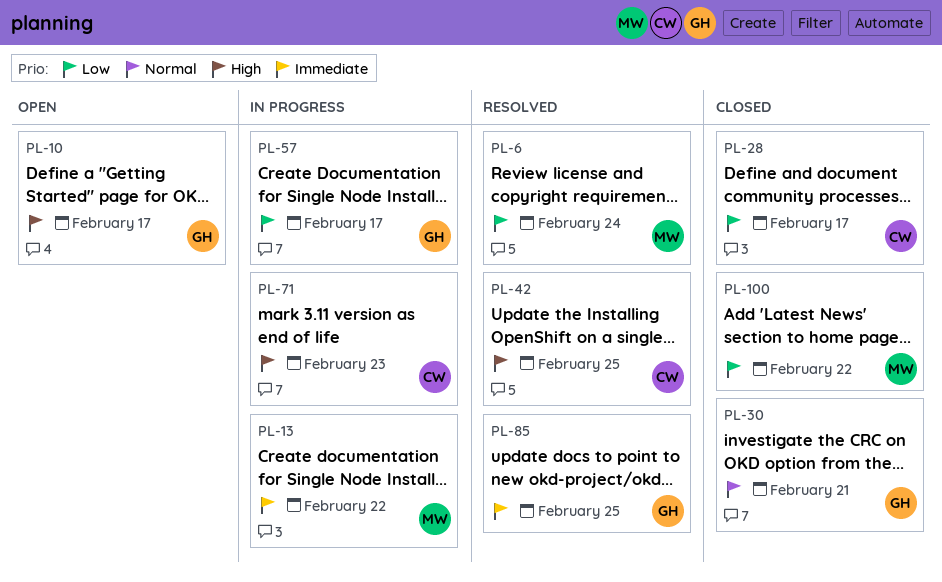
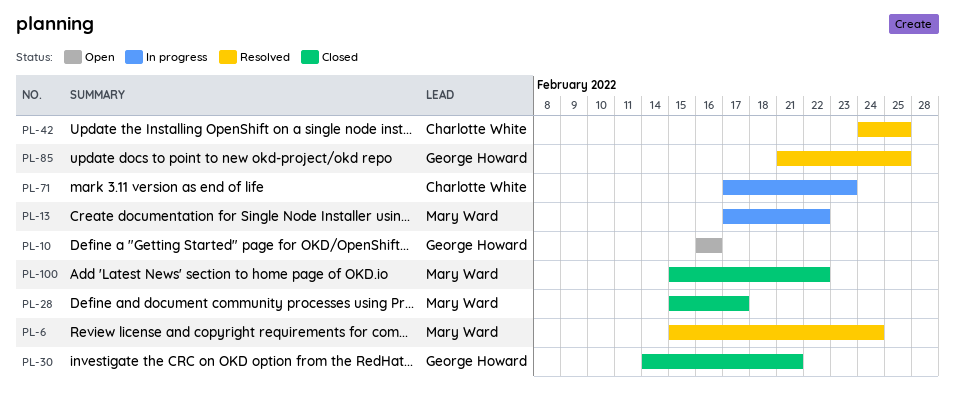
PL-10, due: Feb 17 -> Feb 16
PL-28, owner: Charlotte White -> Mary Ward
PL-57: present -> none

